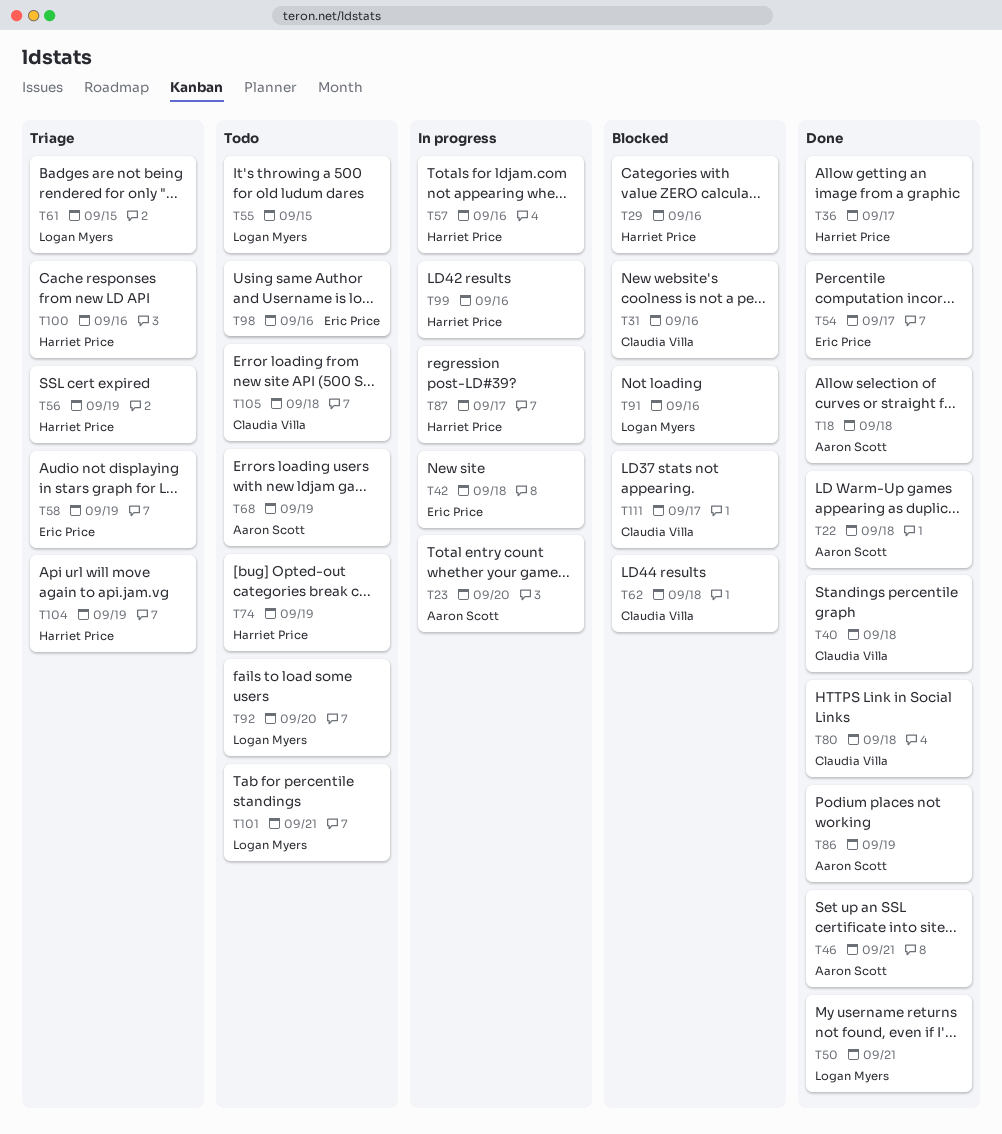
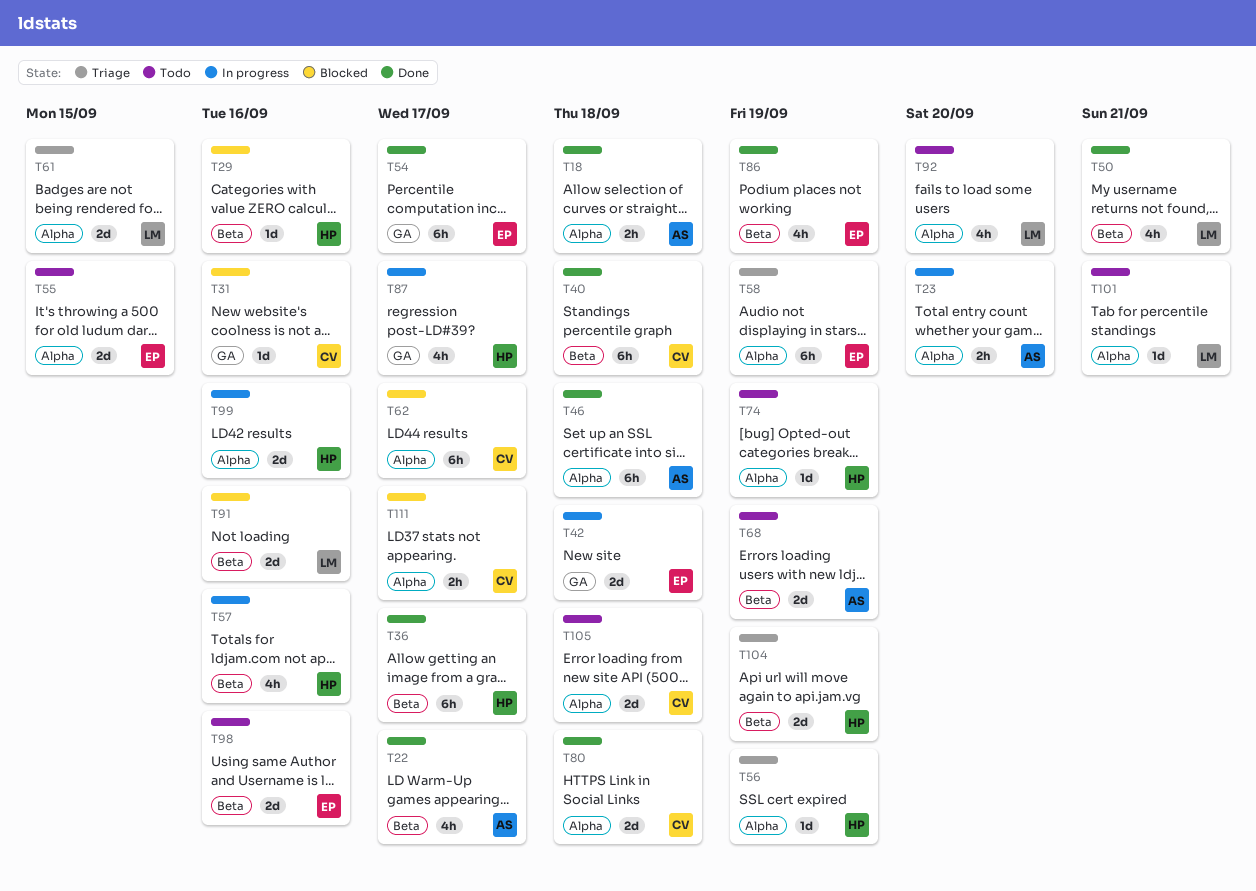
T22, due: Sep 18 -> Sep 17
T46, due: Sep 21 -> Sep 18
T55, owner: Logan Myers -> Eric Price
T62, due: Sep 18 -> Sep 17
T86, owner: Aaron Scott -> Eric Price
T100: present -> none

